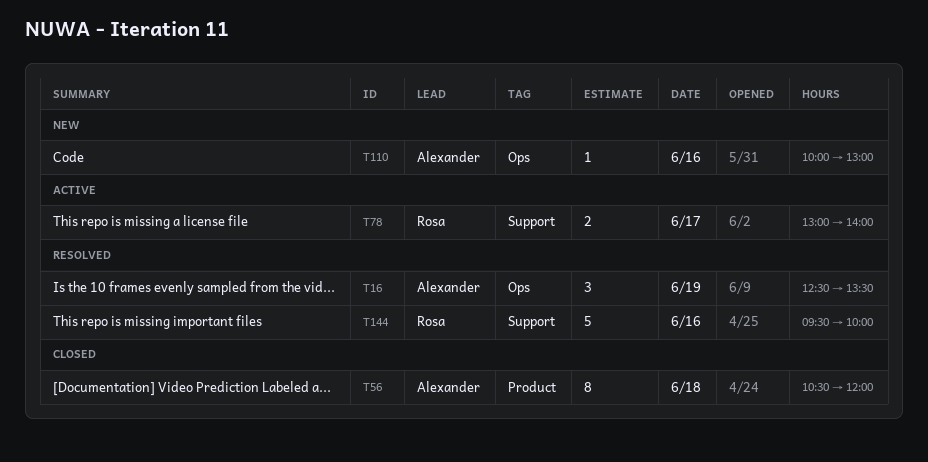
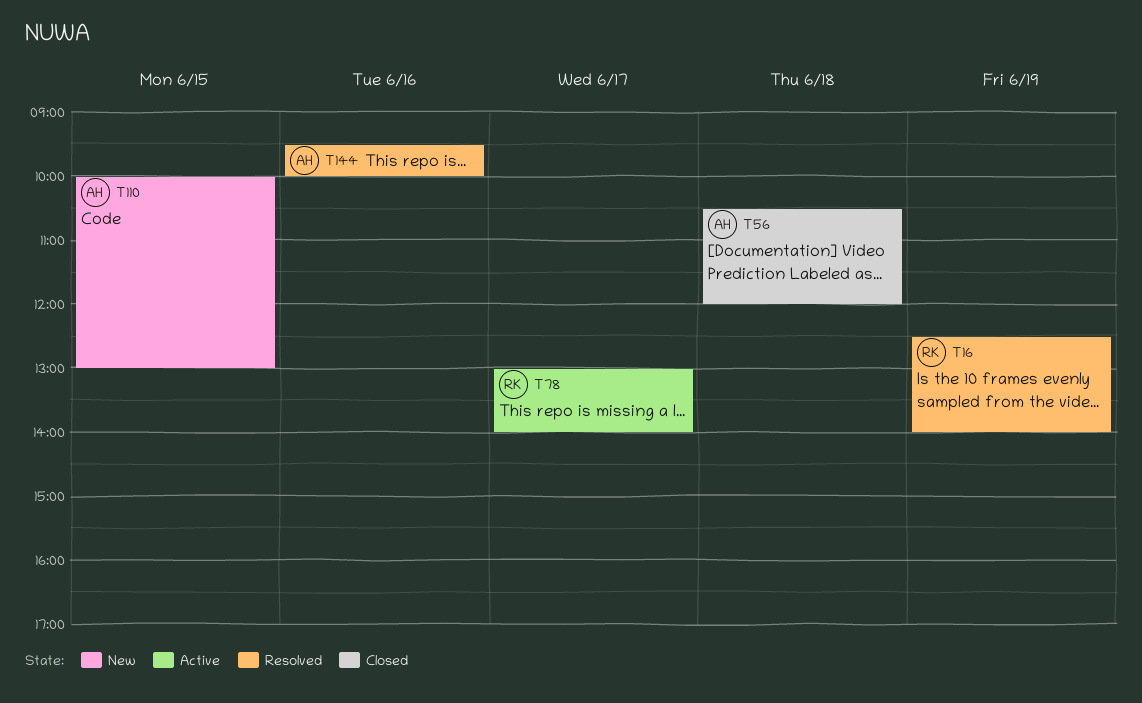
T16, owner: Alexander -> Rosa
T16, ends: 13:30 -> 14:00
T110, day: Jun 16 -> Jun 15
T144, owner: Rosa -> Alexander

